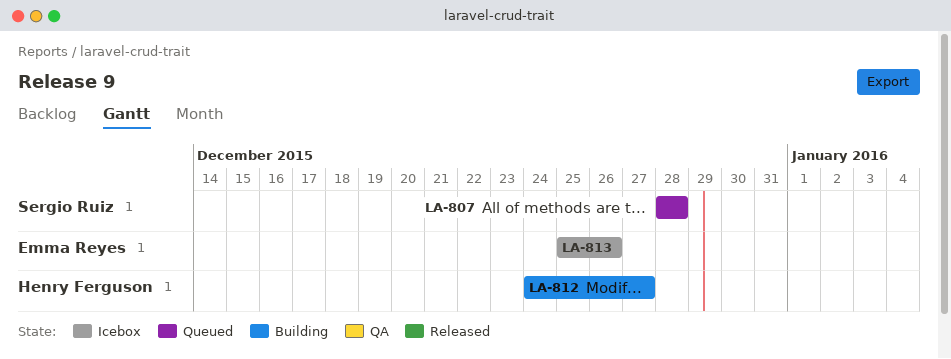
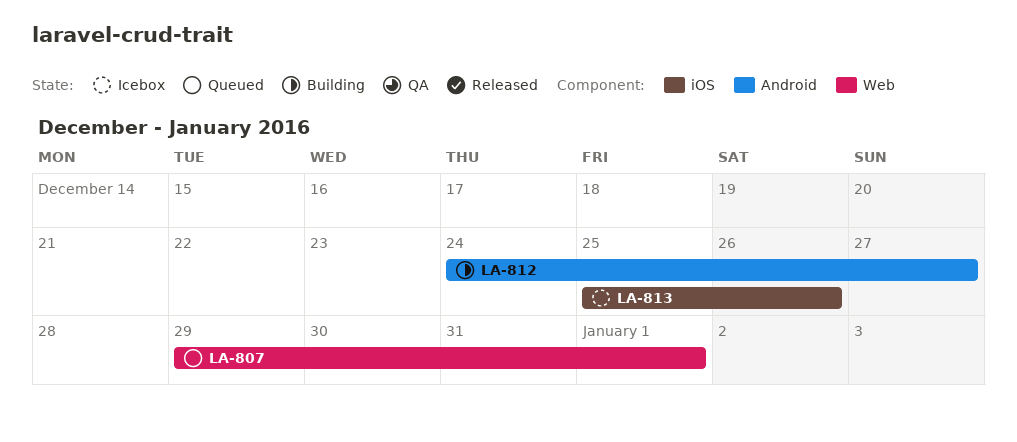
LA-807, start: Dec 28 -> Dec 29
LA-807, due: Dec 28 -> Jan 1

